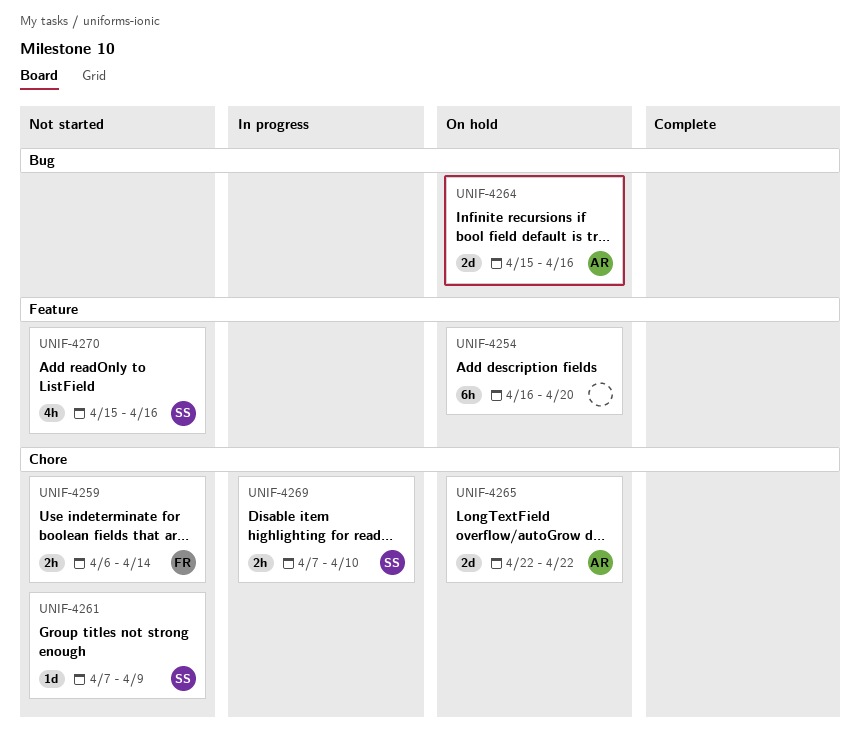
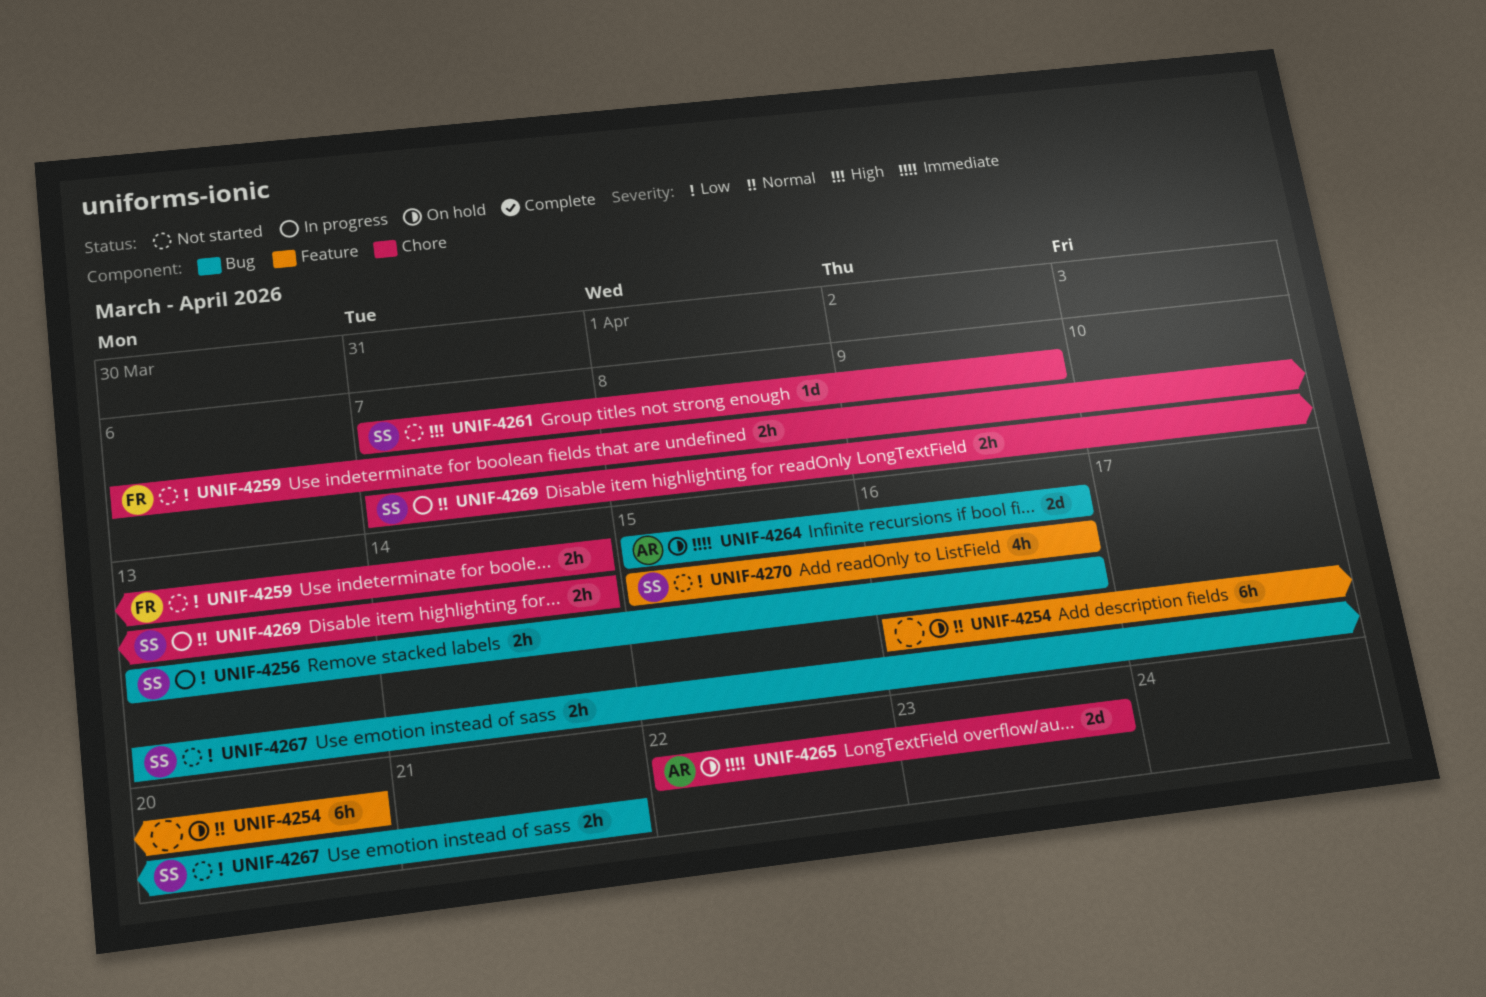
UNIF-4256: none -> present
UNIF-4265, due: Apr 22 -> Apr 23
UNIF-4267: none -> present
UNIF-4269, due: Apr 10 -> Apr 14

